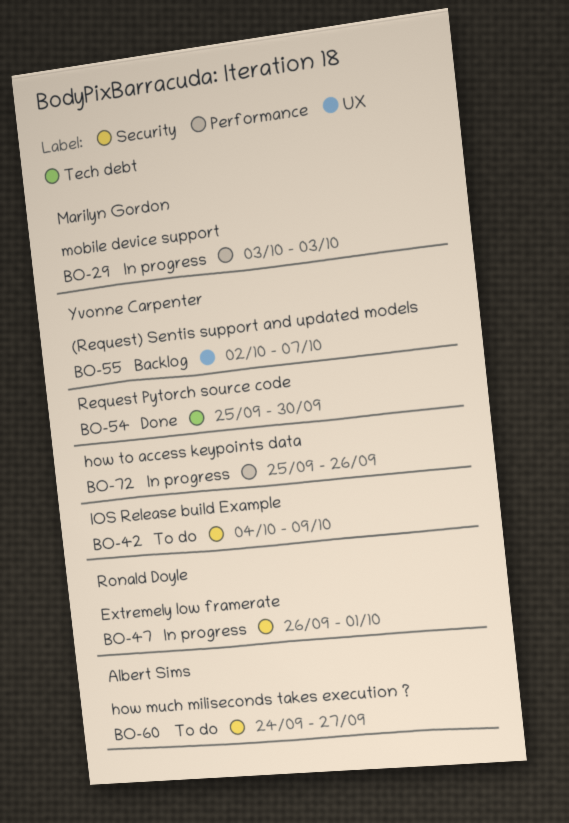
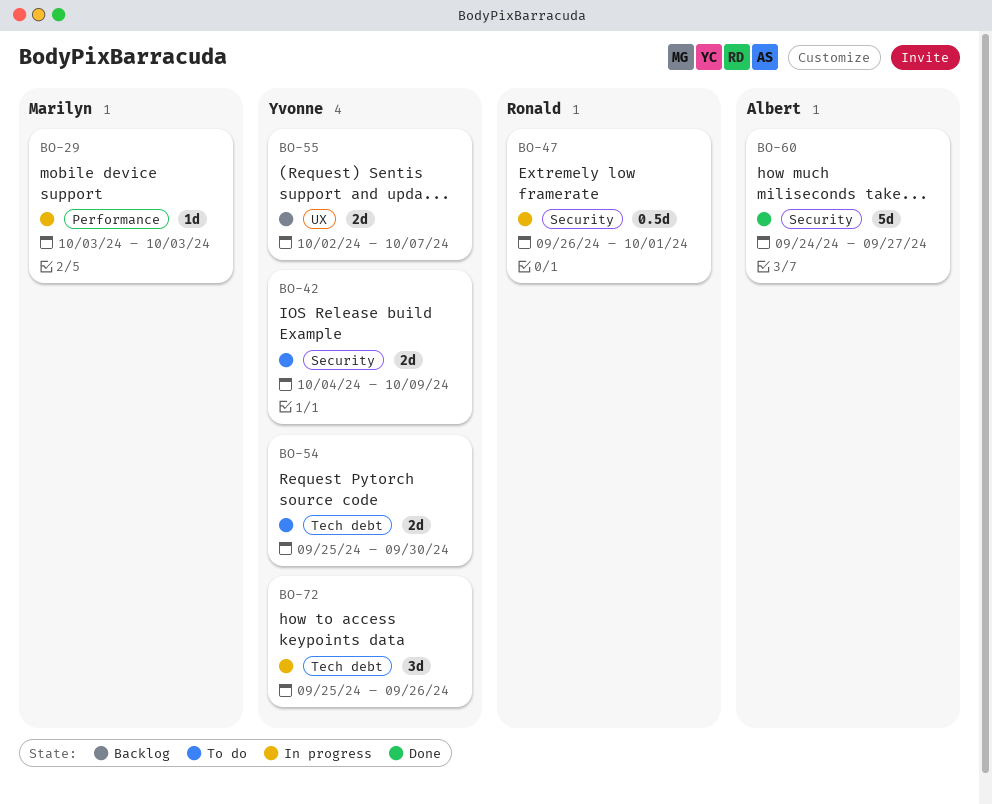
BO-54, status: Done -> To do
BO-60, status: To do -> Done
BO-72, label: Performance -> Tech debt

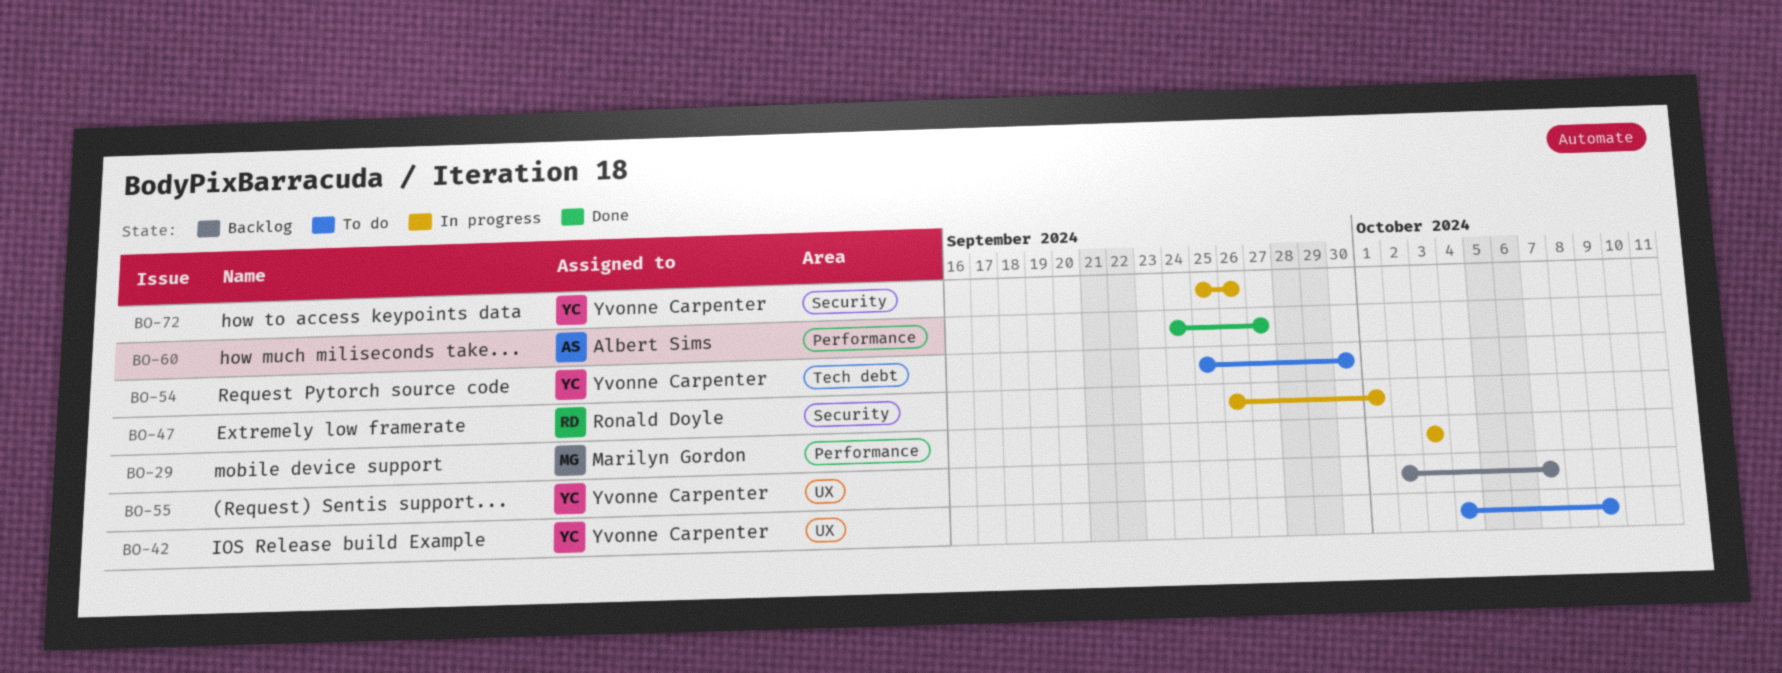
BO-42, label: Security -> UX
BO-60, label: Security -> Performance
BO-72, label: Tech debt -> Security

